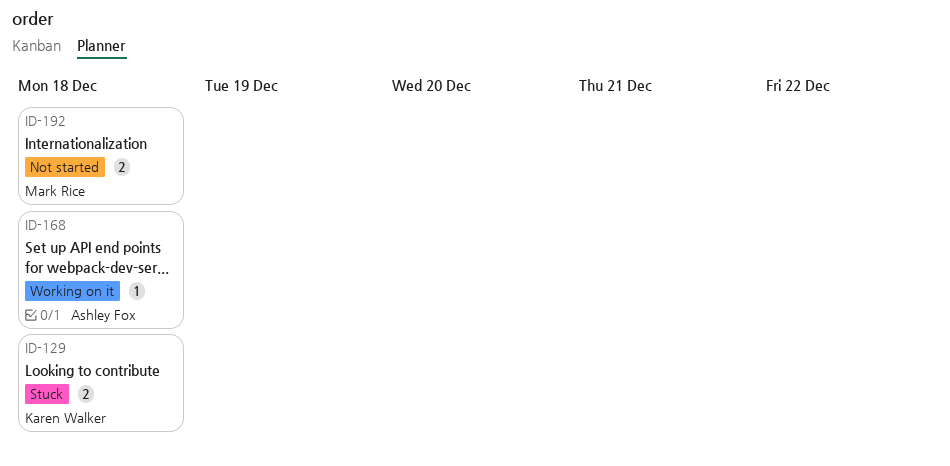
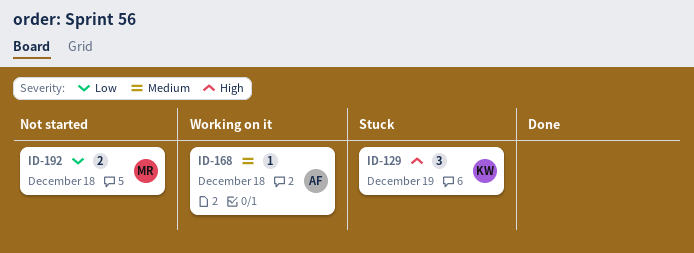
ID-129, estimate: 2 -> 3
ID-129, due: Dec 18 -> Dec 19

